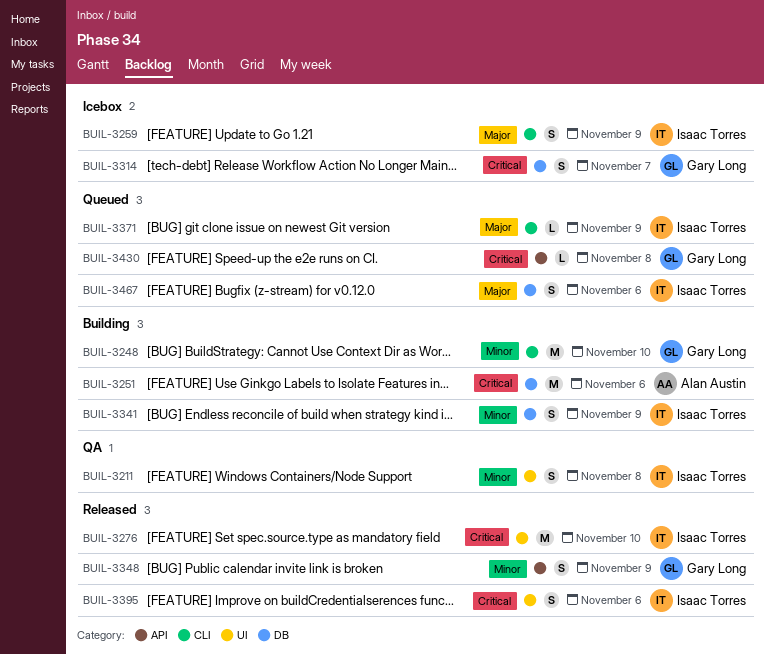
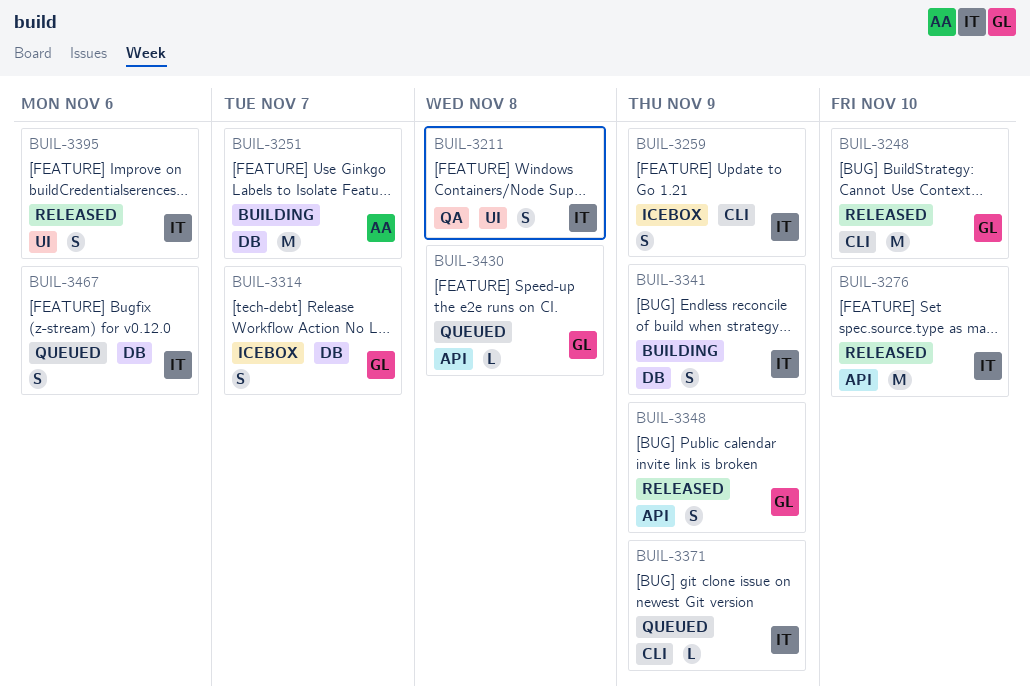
BUIL-3248, status: Building -> Released
BUIL-3251, due: Nov 6 -> Nov 7
BUIL-3276, label: UI -> API

